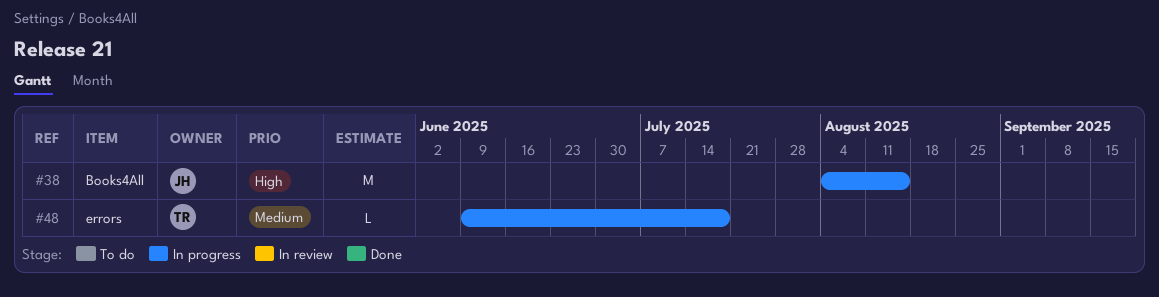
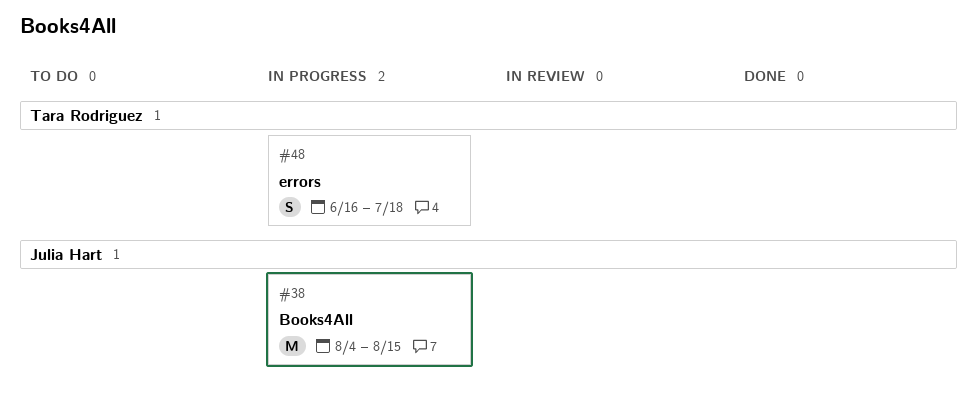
#48, estimate: L -> S
#48, start: Jun 9 -> Jun 16

